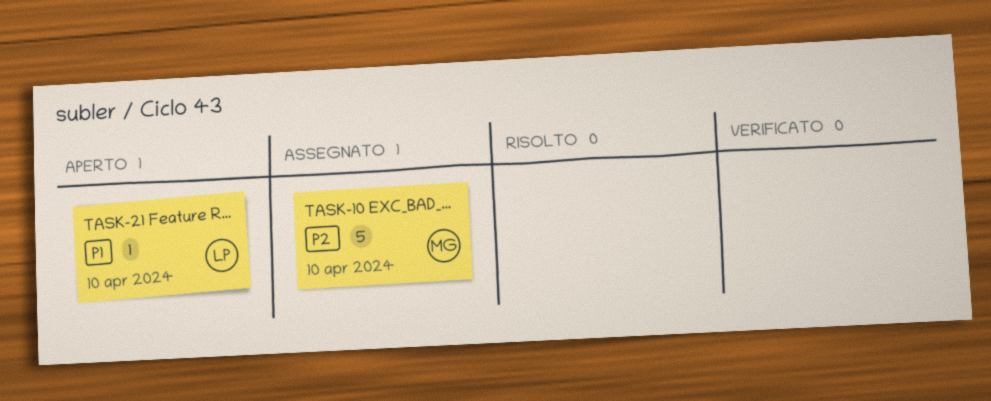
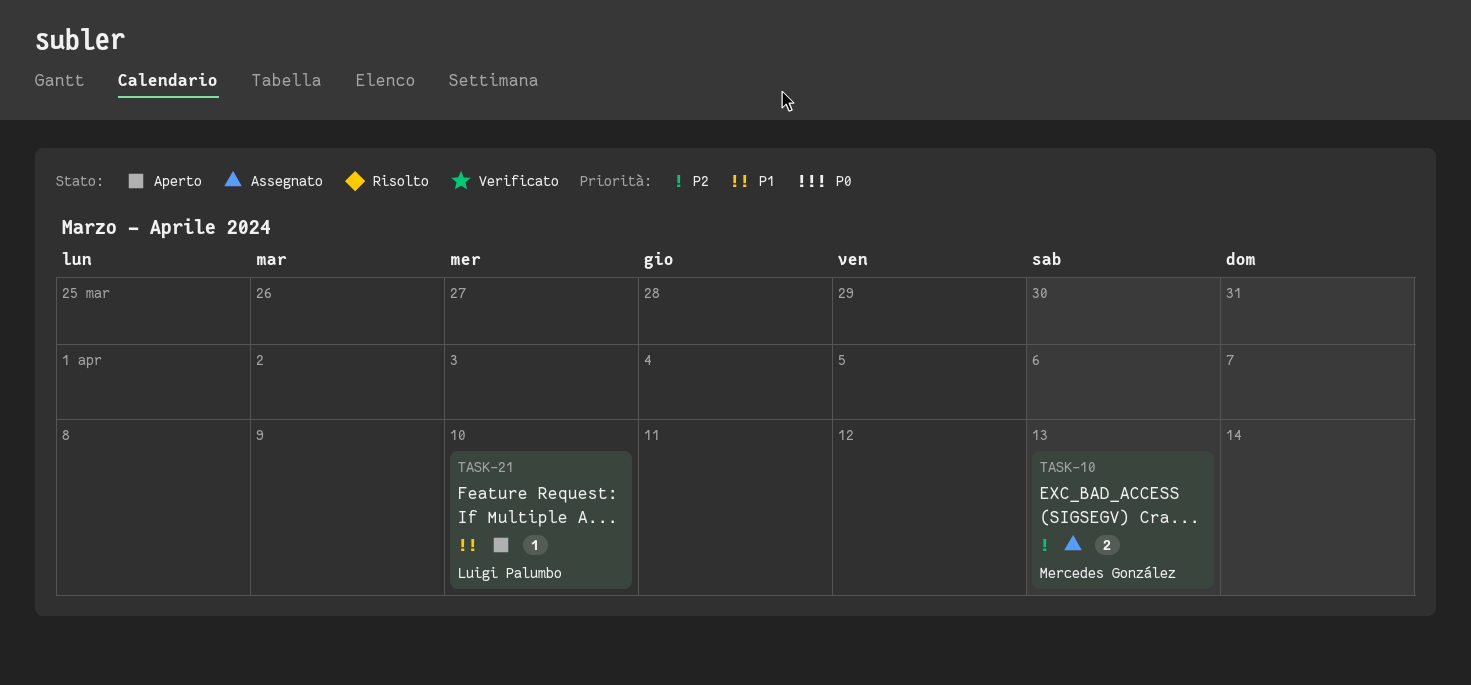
TASK-10, estimate: 5 -> 2
TASK-10, due: Apr 10 -> Apr 13

